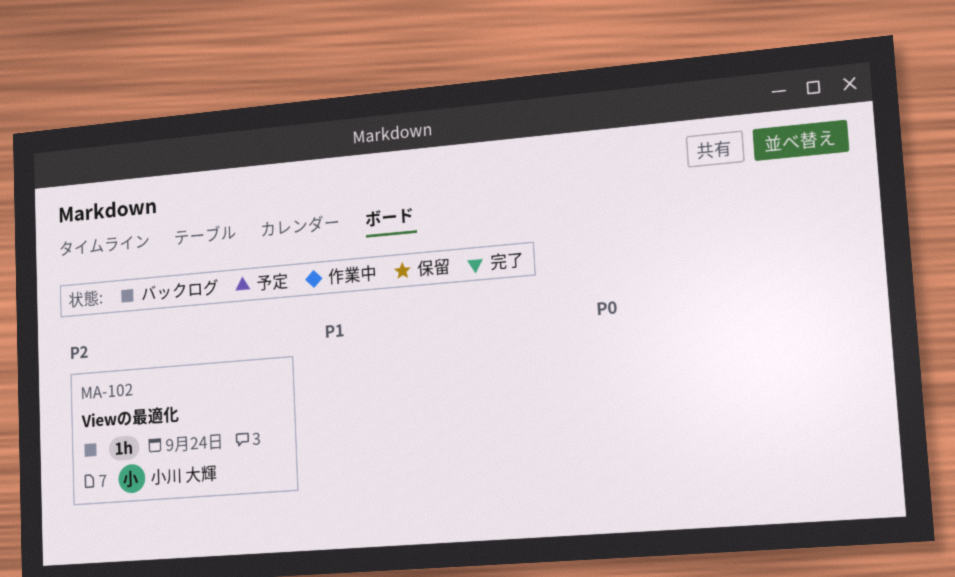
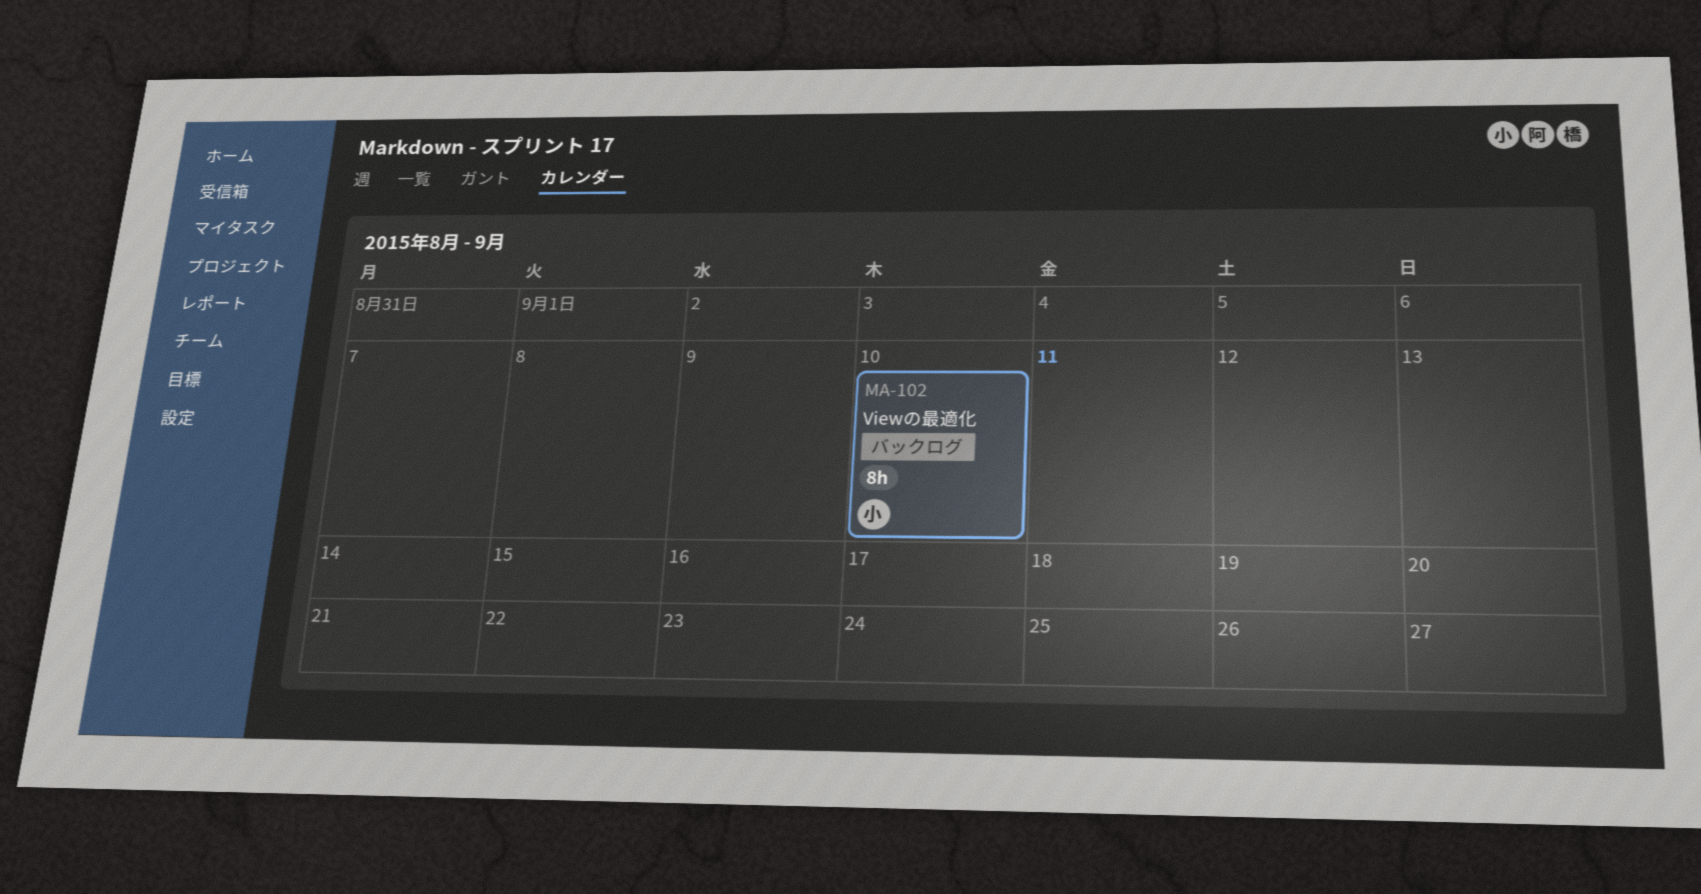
MA-102, estimate: 1h -> 8h
MA-102, due: Sep 24 -> Sep 10

